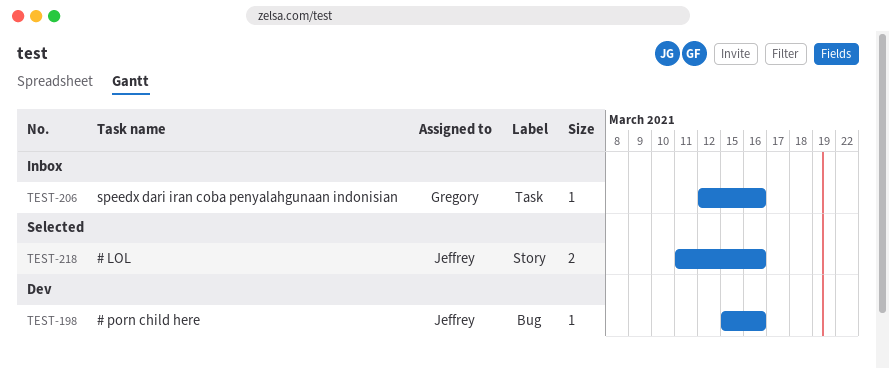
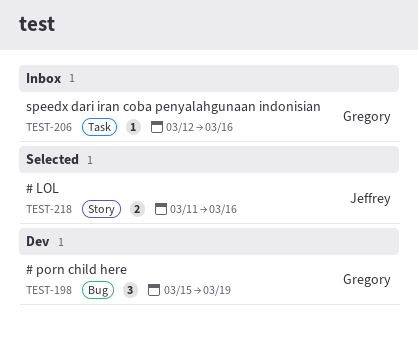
TEST-198, owner: Jeffrey -> Gregory
TEST-198, estimate: 1 -> 3
TEST-198, due: Mar 16 -> Mar 19

